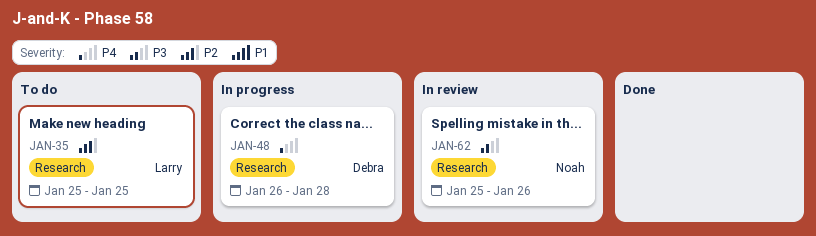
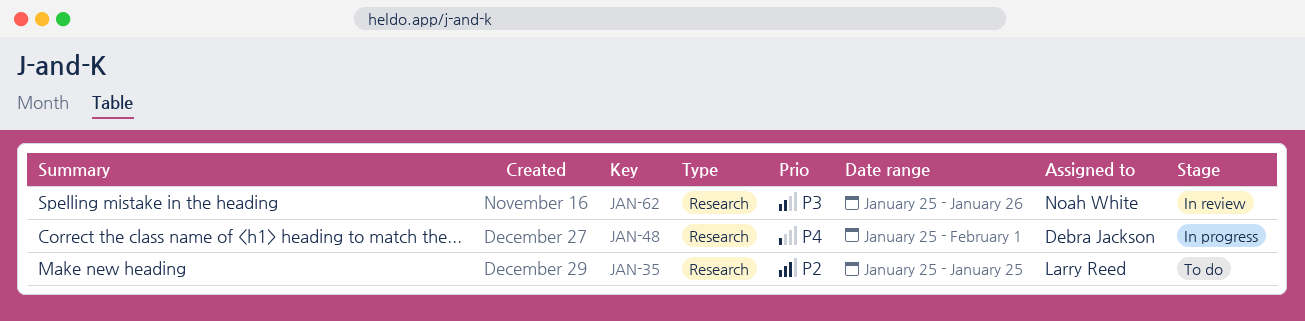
JAN-48, start: Jan 26 -> Jan 25
JAN-48, due: Jan 28 -> Feb 1

